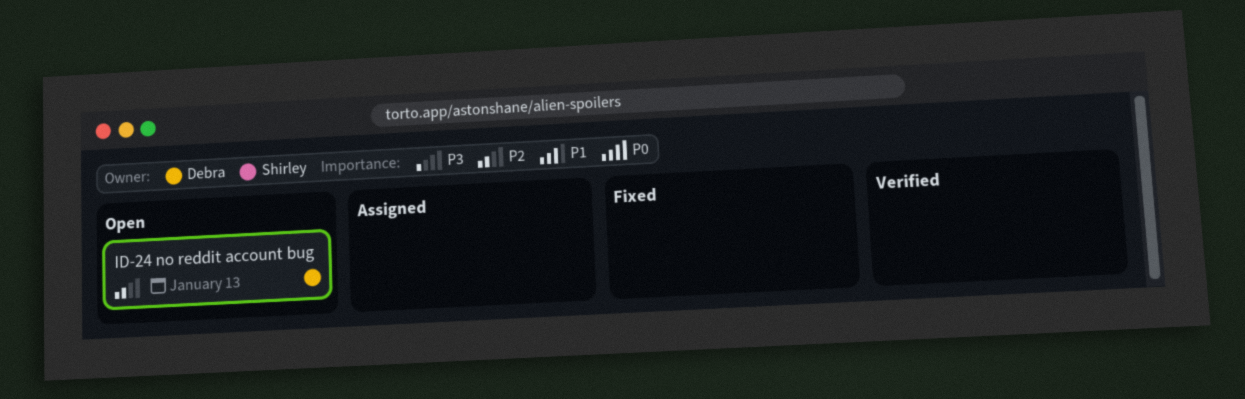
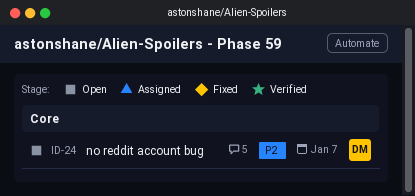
ID-24, due: Jan 13 -> Jan 7

